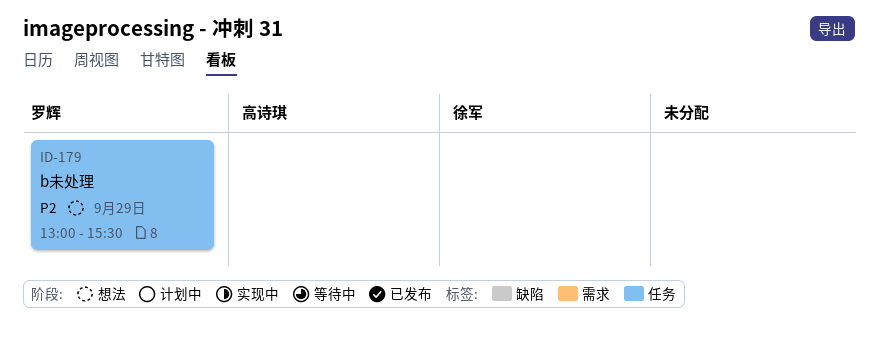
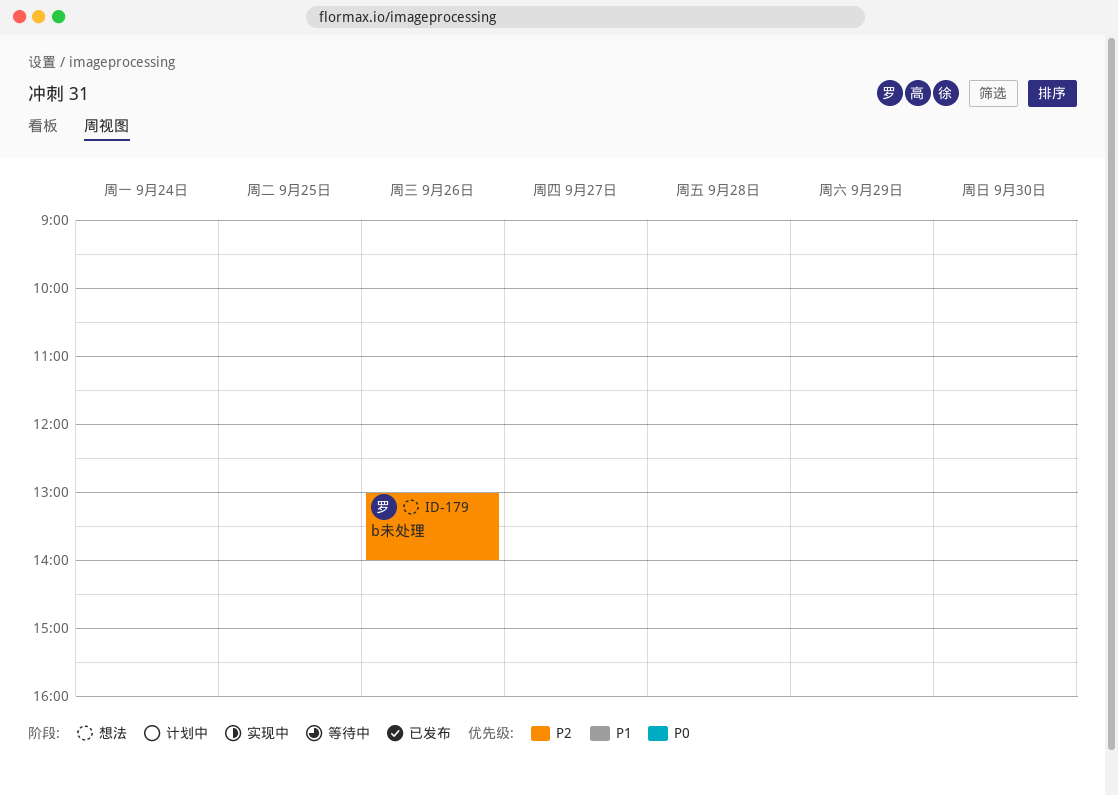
ID-179, day: Sep 29 -> Sep 26
ID-179, ends: 15:30 -> 14:00

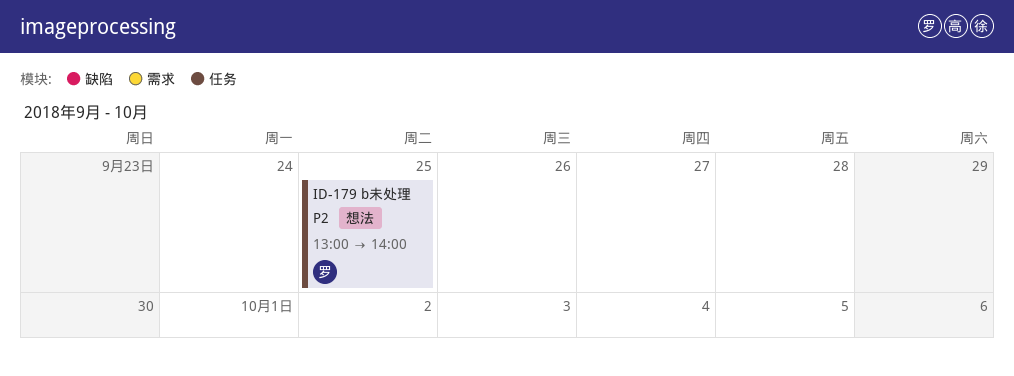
ID-179, day: Sep 26 -> Sep 25

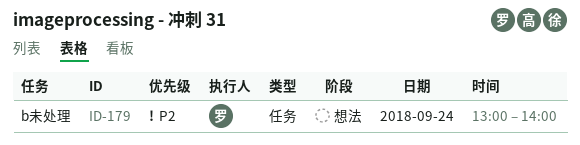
ID-179, day: Sep 25 -> Sep 24

